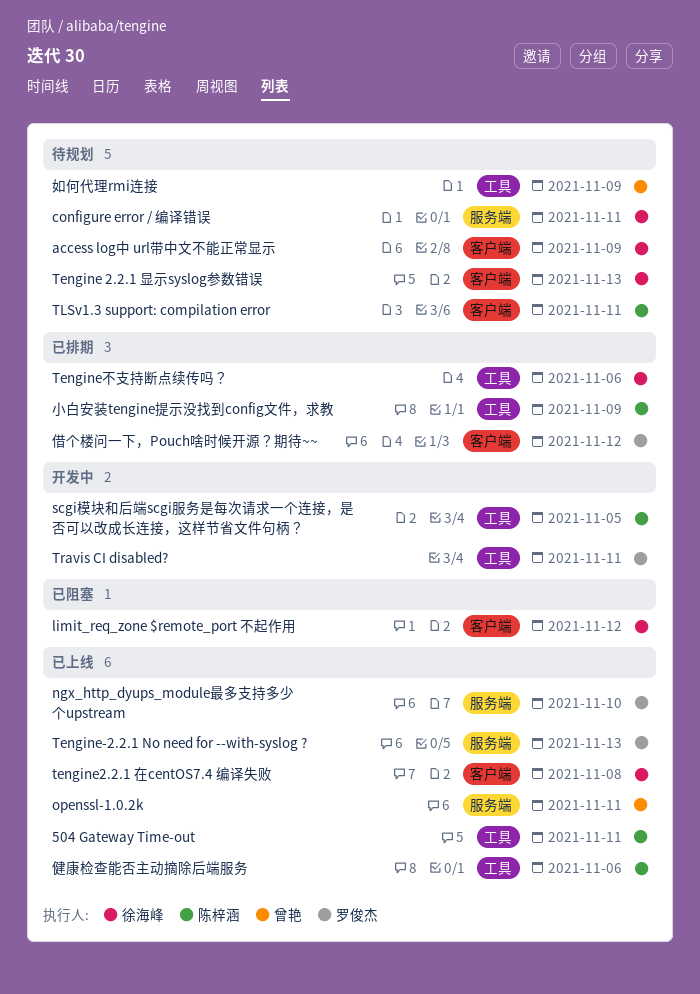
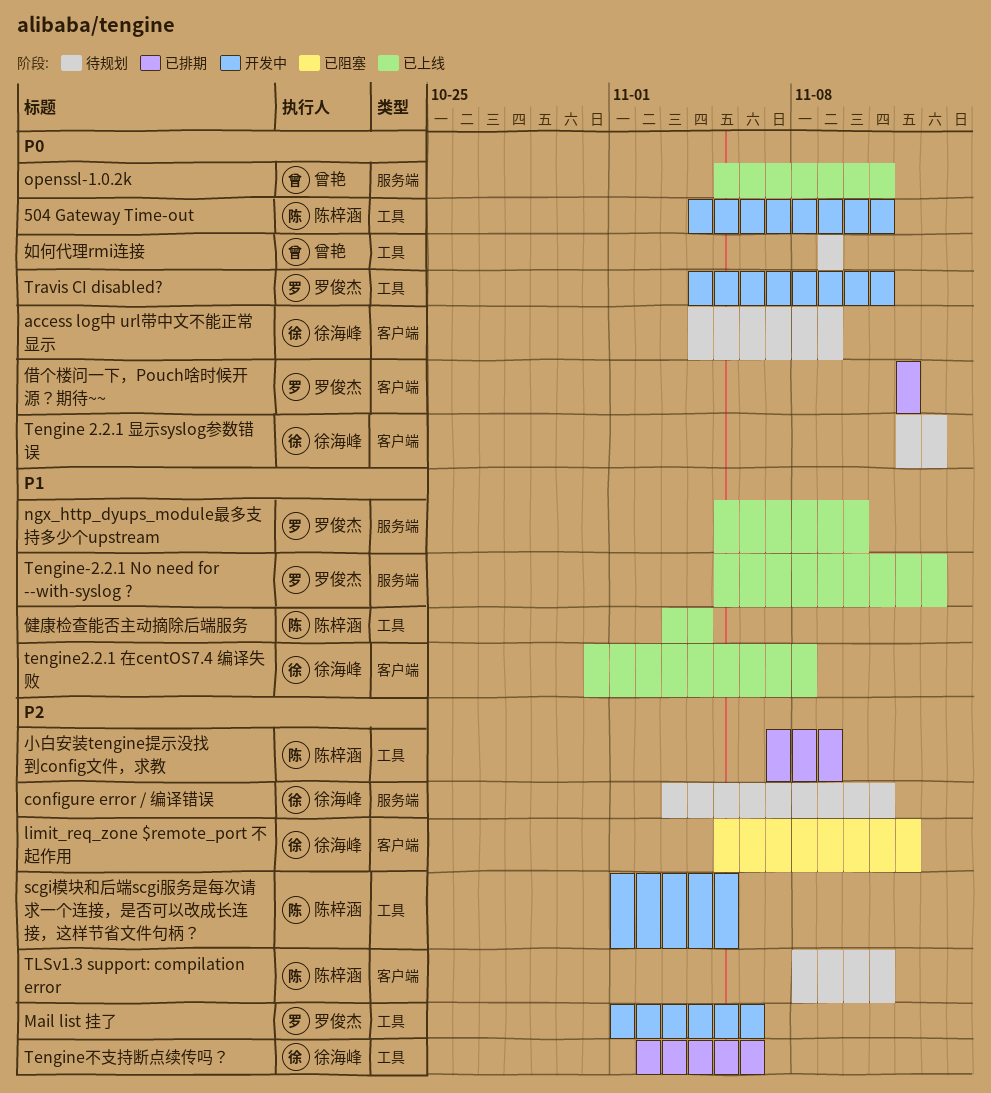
504 Gateway Time-out, status: 已上线 -> 开发中
Mail list 挂了: none -> present
健康检查能否主动摘除后端服务, due: Nov 6 -> Nov 4

